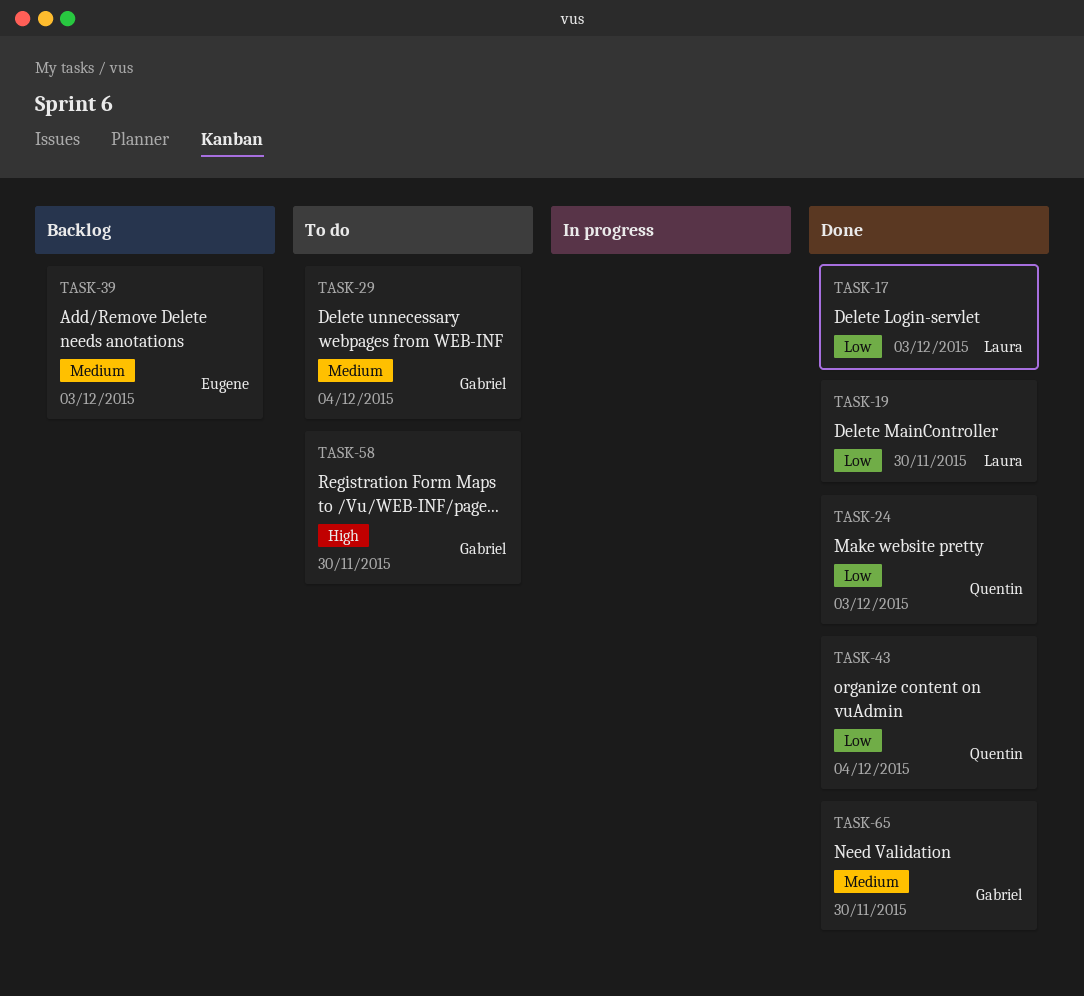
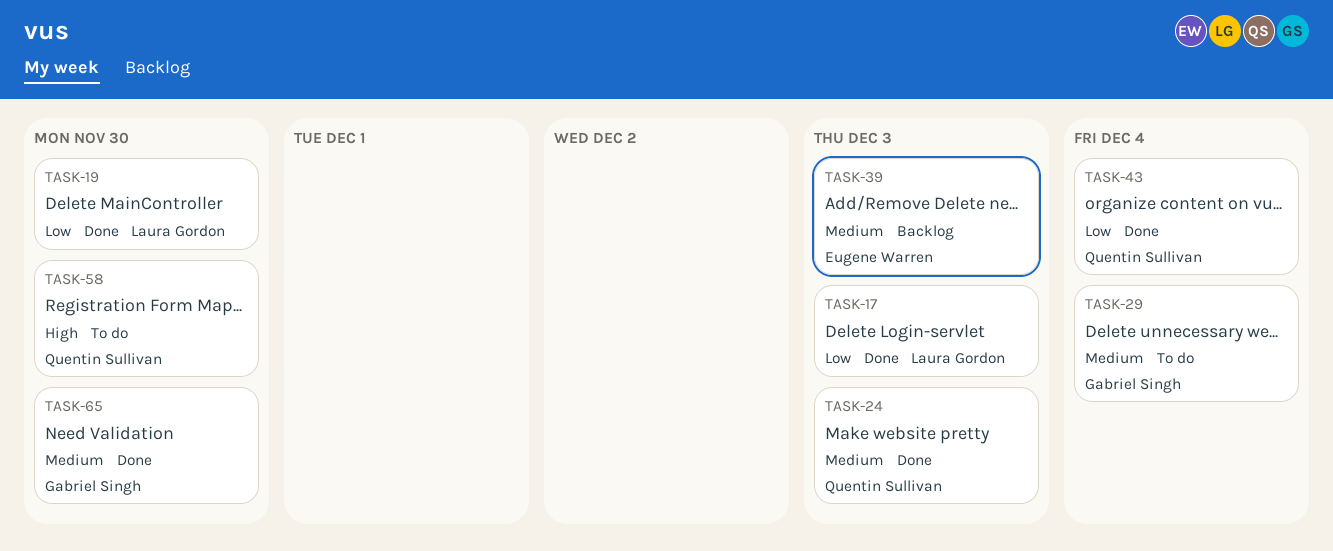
TASK-24, priority: Low -> Medium
TASK-58, owner: Gabriel Singh -> Quentin Sullivan

